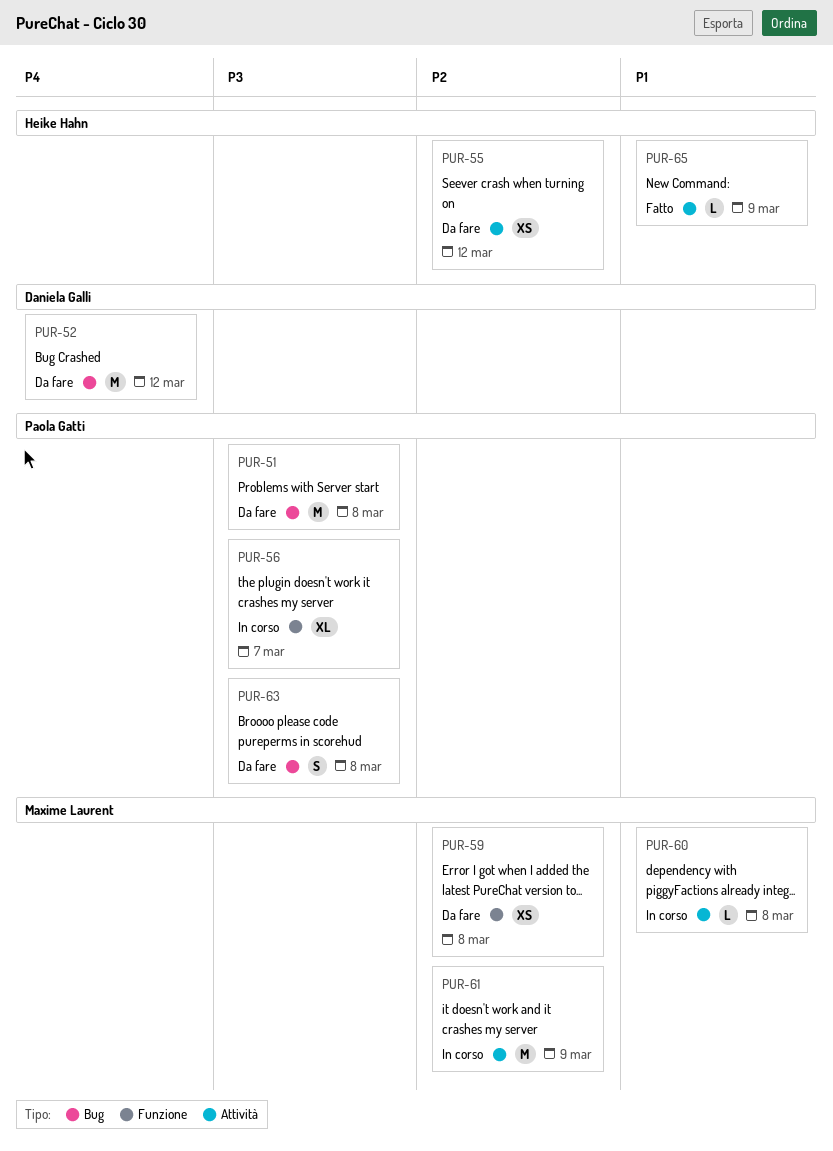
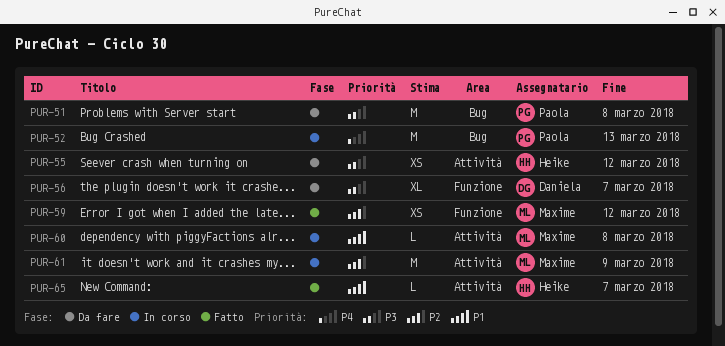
PUR-52, status: Da fare -> In corso
PUR-52, owner: Daniela Galli -> Paola Gatti
PUR-52, due: Mar 12 -> Mar 13
PUR-55, priority: P2 -> P3
PUR-56, status: In corso -> Da fare
PUR-56, owner: Paola Gatti -> Daniela Galli
PUR-59, status: Da fare -> Fatto
PUR-59, due: Mar 8 -> Mar 12
PUR-63: present -> none
PUR-65, due: Mar 9 -> Mar 7

